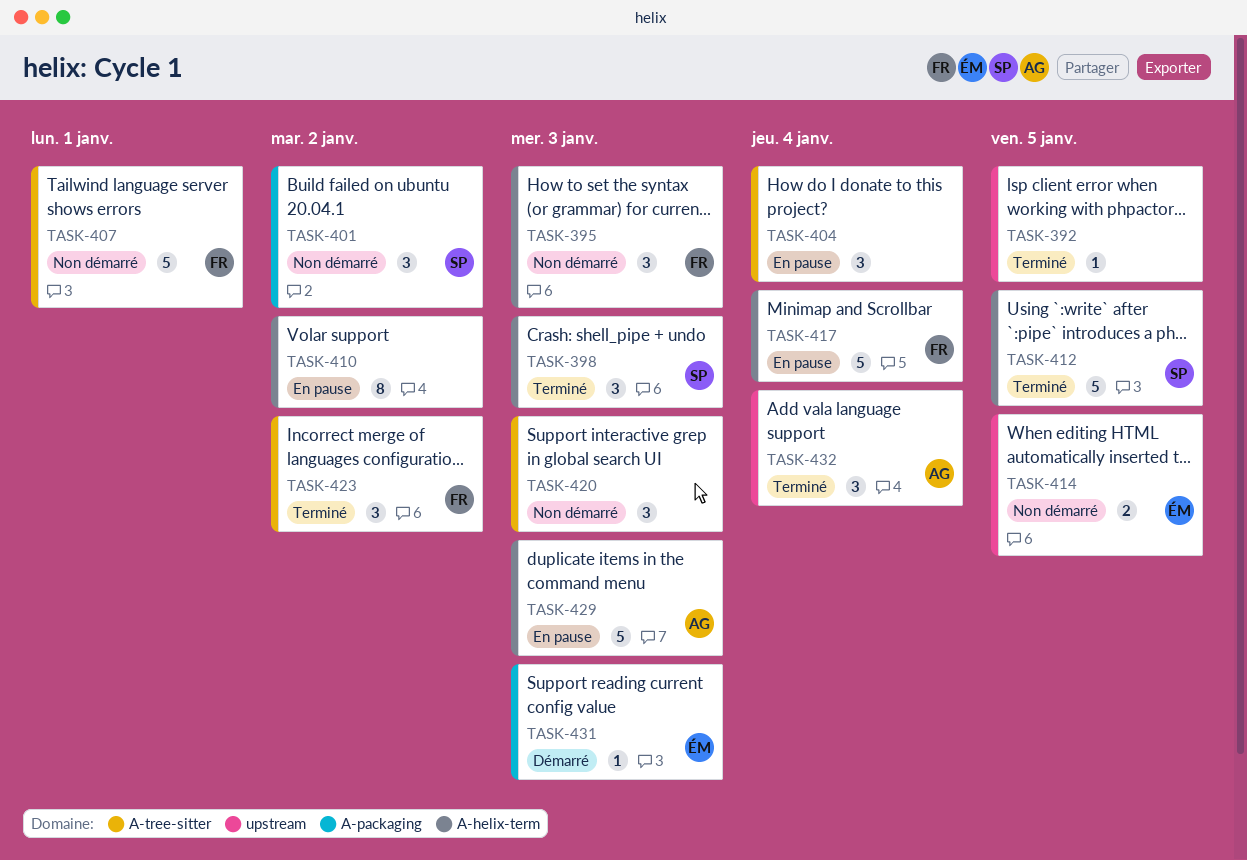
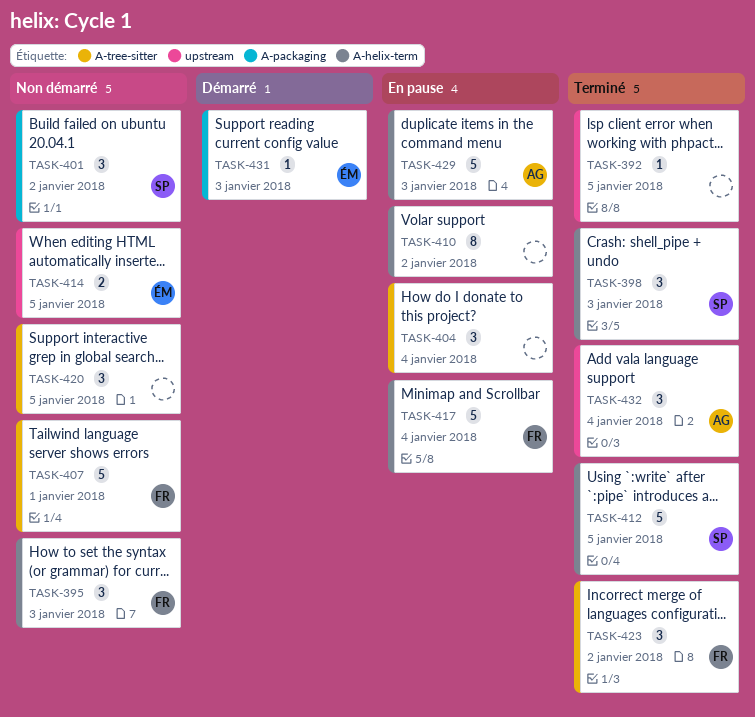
TASK-420, due: Jan 3 -> Jan 5

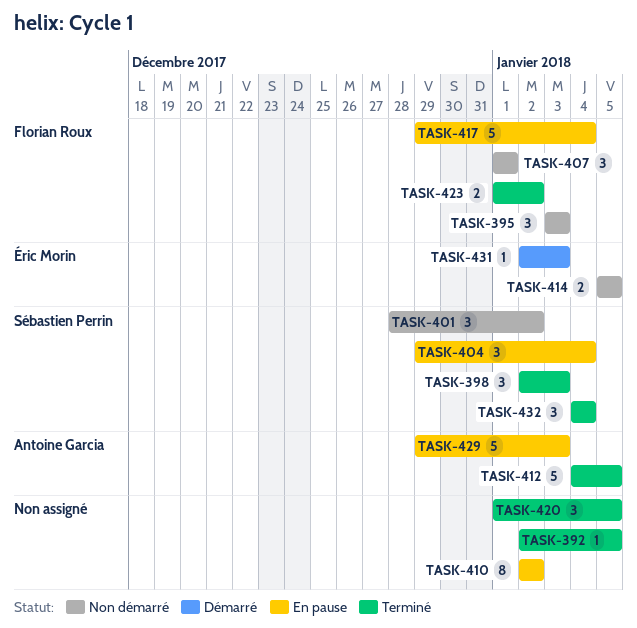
TASK-404, owner: none -> Sébastien Perrin
TASK-407, estimate: 5 -> 3
TASK-412, owner: Sébastien Perrin -> Antoine Garcia
TASK-420, status: Non démarré -> Terminé
TASK-423, estimate: 3 -> 2
TASK-432, owner: Antoine Garcia -> Sébastien Perrin

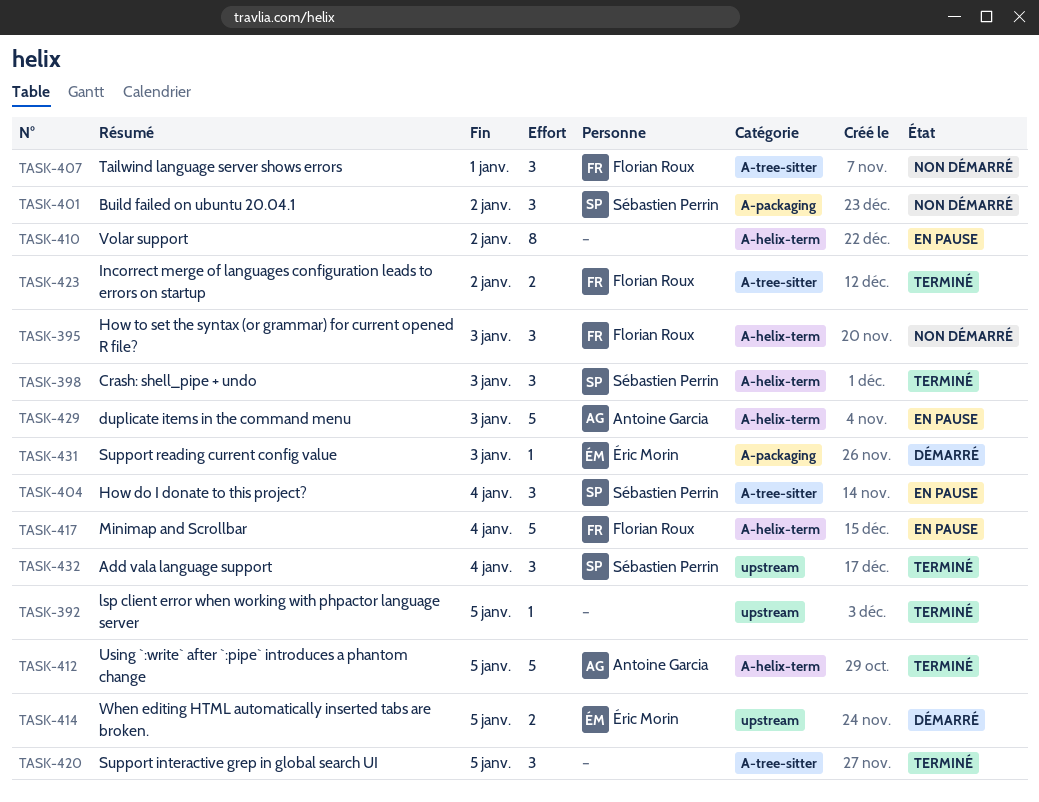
TASK-414, status: Non démarré -> Démarré

